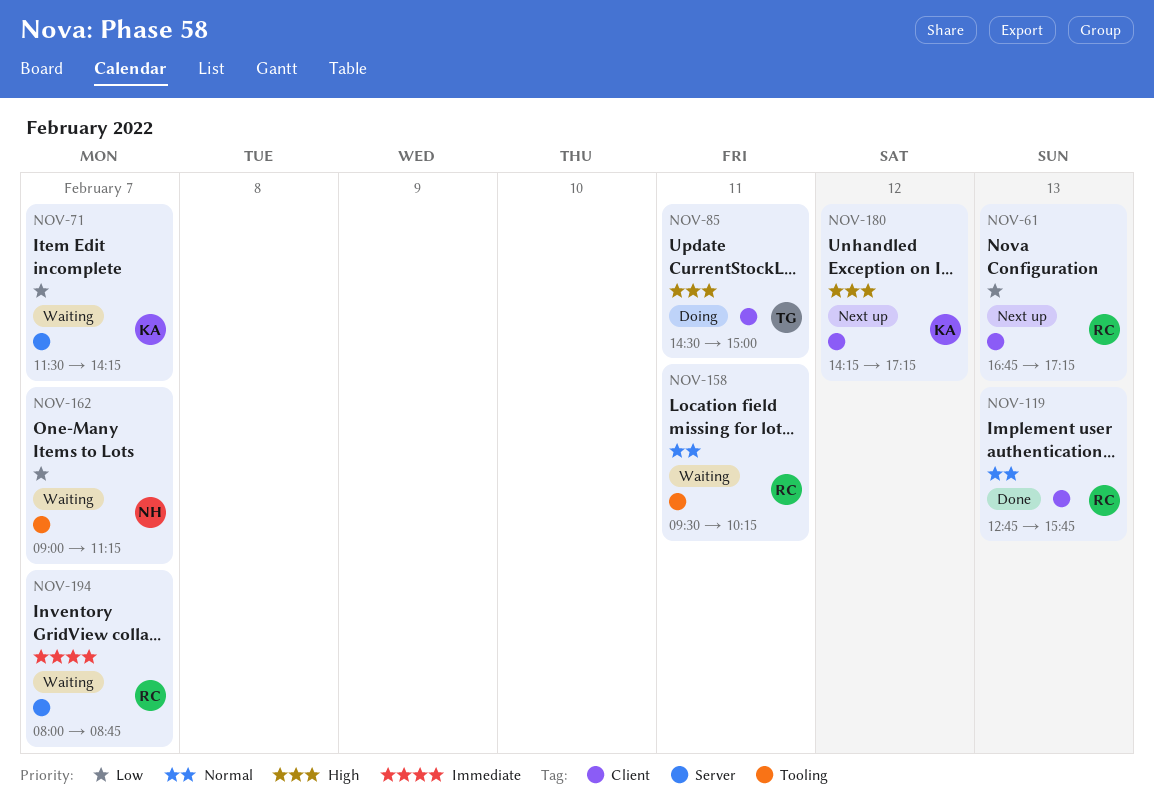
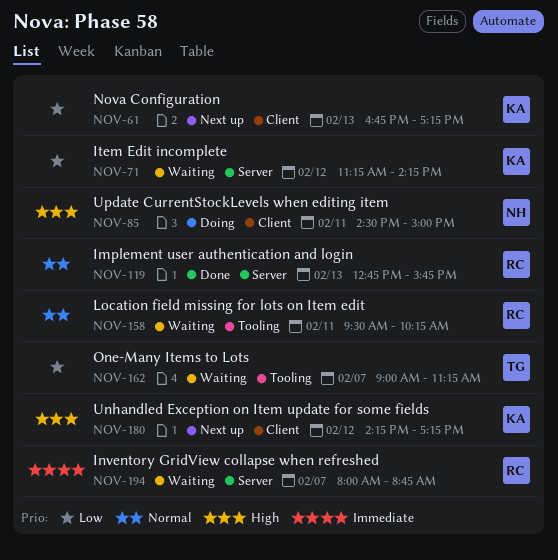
NOV-61, owner: RC -> KA
NOV-71, day: Feb 7 -> Feb 12
NOV-71, begins: 11:30 -> 11:15
NOV-85, owner: TG -> NH
NOV-119, label: Client -> Server
NOV-162, owner: NH -> TG

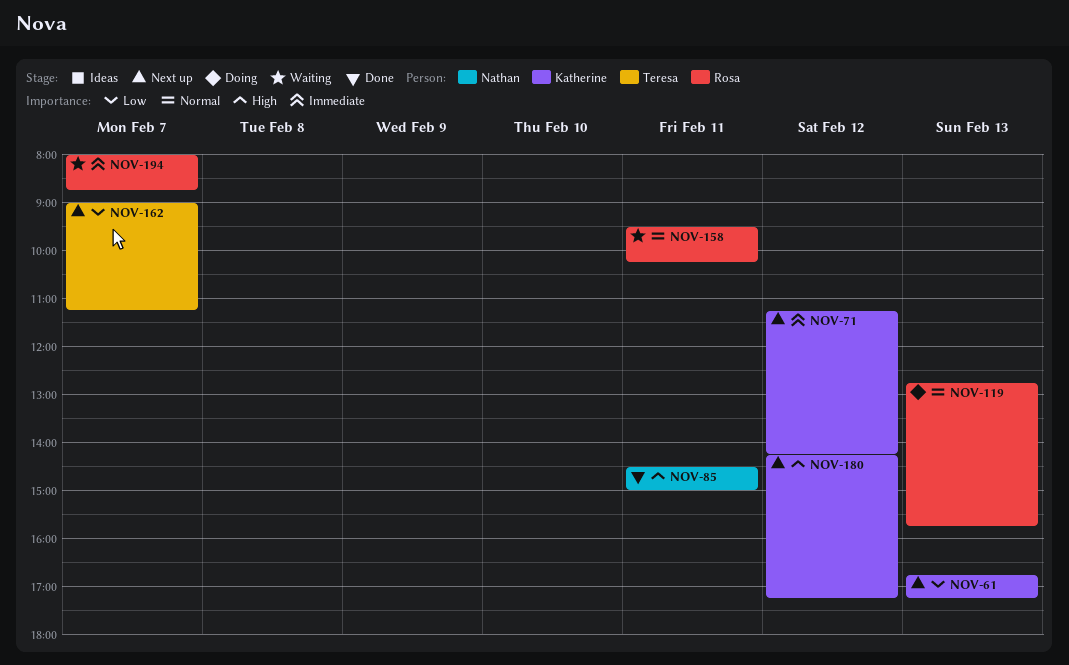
NOV-71, status: Waiting -> Next up
NOV-71, priority: Low -> Immediate
NOV-85, status: Doing -> Done
NOV-119, status: Done -> Doing
NOV-162, status: Waiting -> Next up

